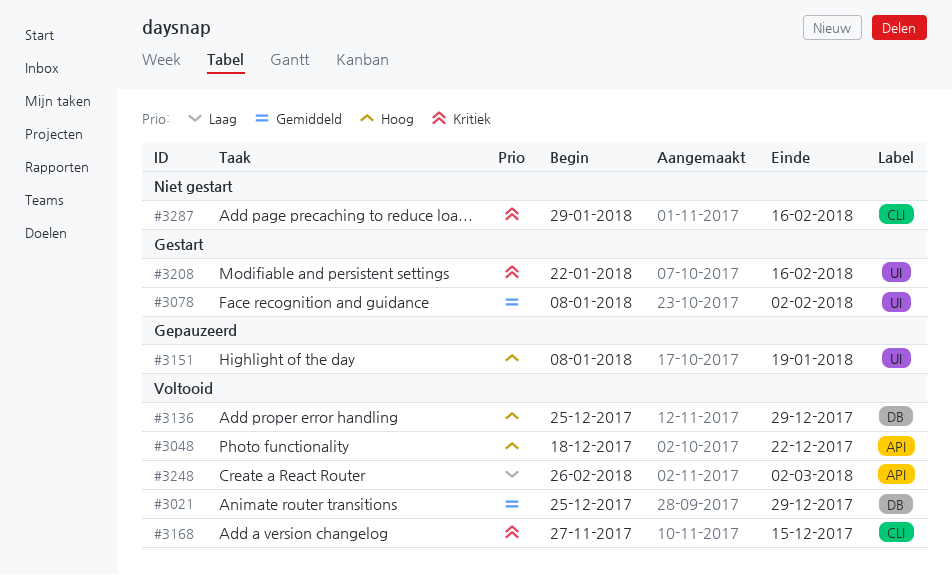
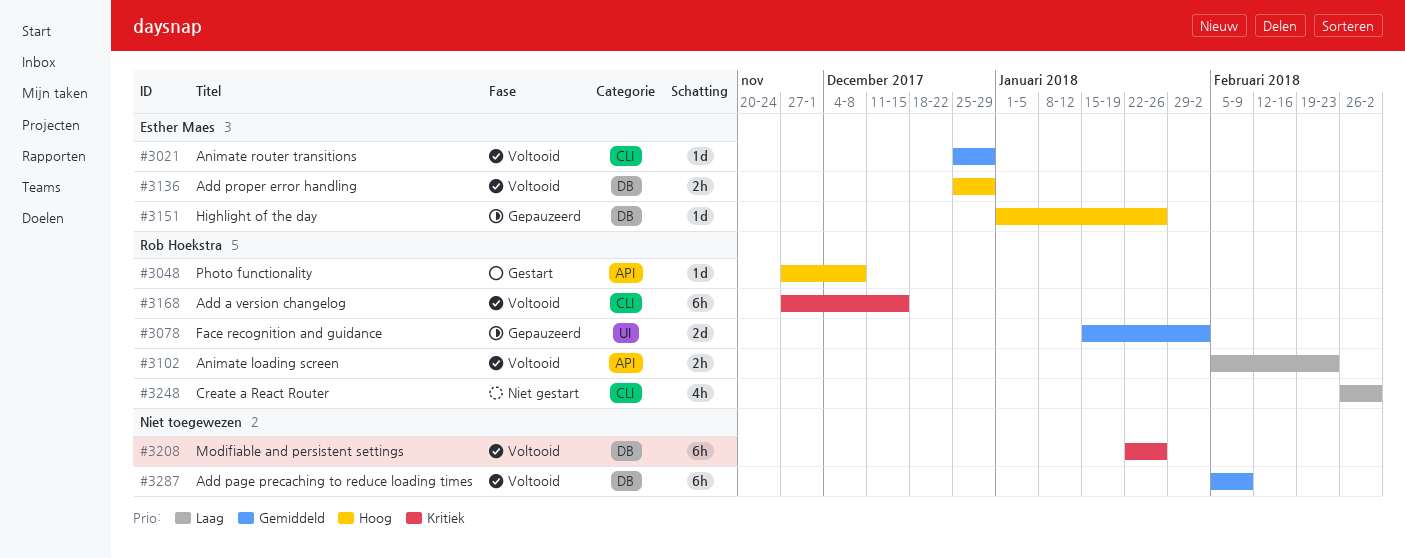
#3021, label: DB -> CLI
#3048, status: Voltooid -> Gestart
#3048, start: Dec 18 -> Nov 27
#3048, due: Dec 22 -> Dec 8
#3078, status: Gestart -> Gepauzeerd
#3078, start: Jan 8 -> Jan 15
#3102: none -> present
#3151, label: UI -> DB
#3151, start: Jan 8 -> Jan 1
#3151, due: Jan 19 -> Jan 26
#3208, status: Gestart -> Voltooid
#3208, label: UI -> DB
#3208, due: Feb 16 -> Jan 26
#3248, status: Voltooid -> Niet gestart
#3248, label: API -> CLI
#3287, status: Niet gestart -> Voltooid
#3287, priority: Kritiek -> Gemiddeld
#3287, label: CLI -> DB
#3287, start: Jan 29 -> Feb 5
#3287, due: Feb 16 -> Feb 9

